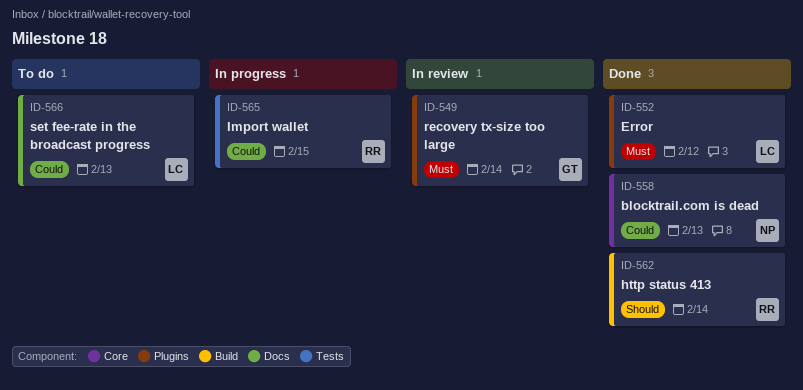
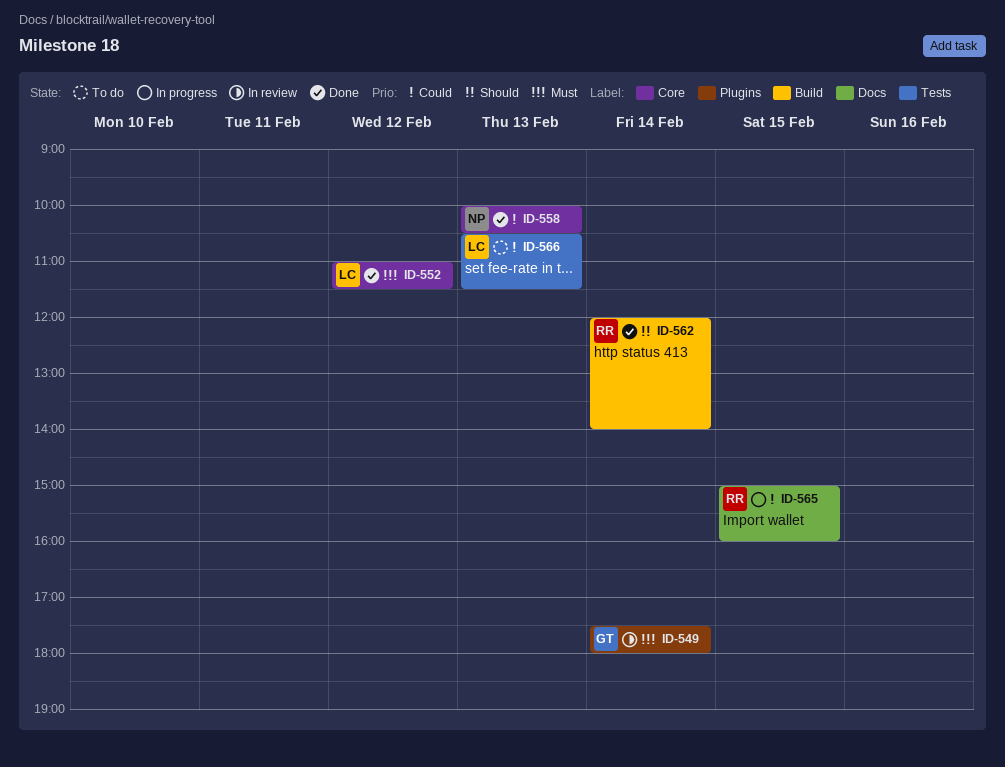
ID-552, label: Plugins -> Core
ID-565, label: Tests -> Docs
ID-566, label: Docs -> Tests

